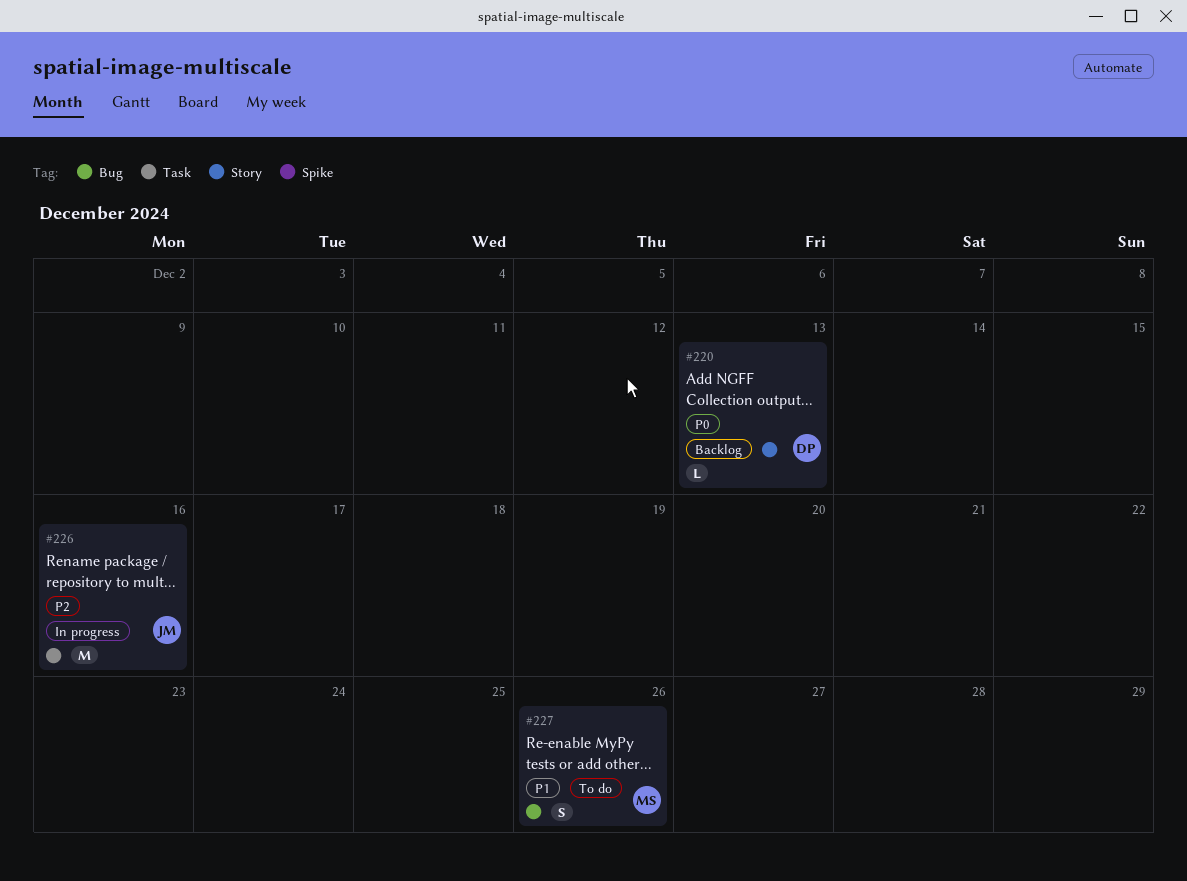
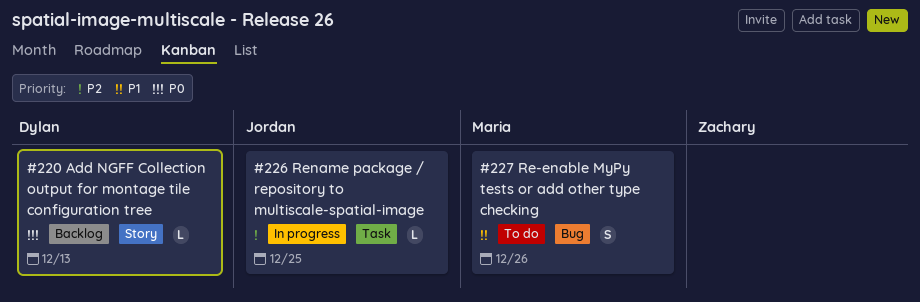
#226, estimate: M -> L
#226, due: Dec 16 -> Dec 25

